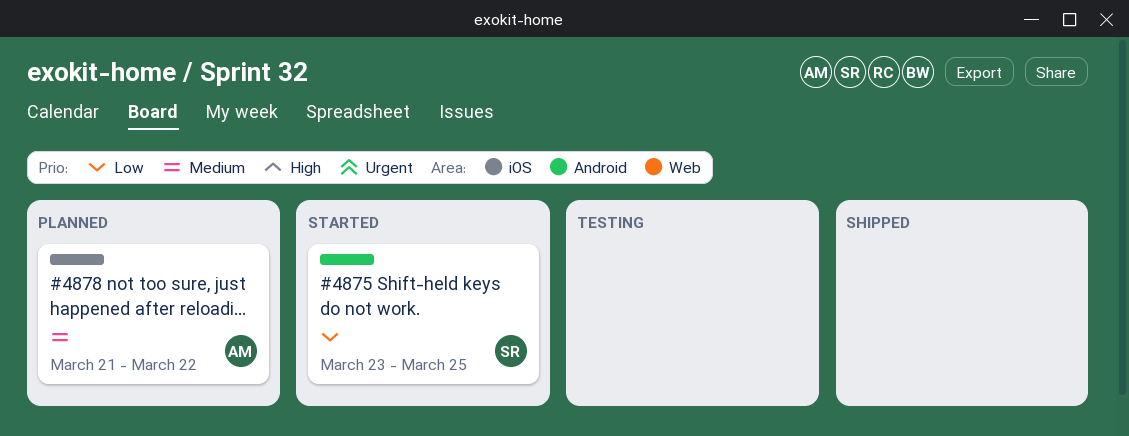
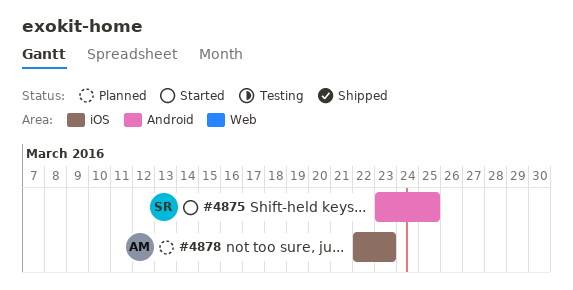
#4878, start: Mar 21 -> Mar 22
#4878, due: Mar 22 -> Mar 23

